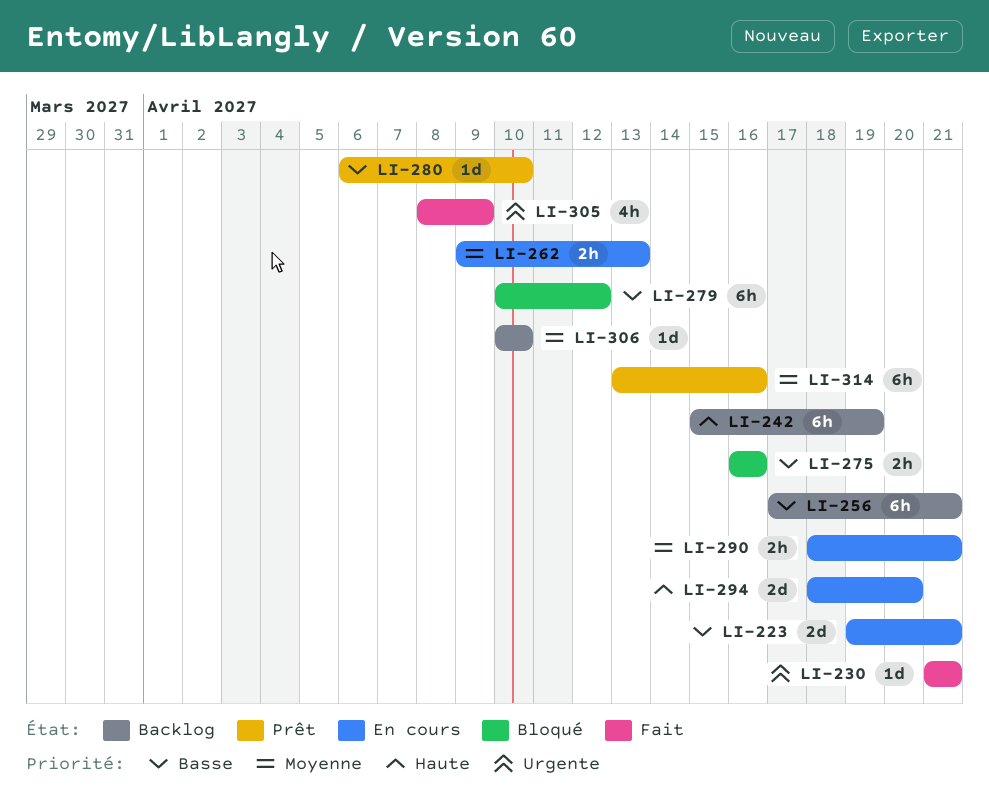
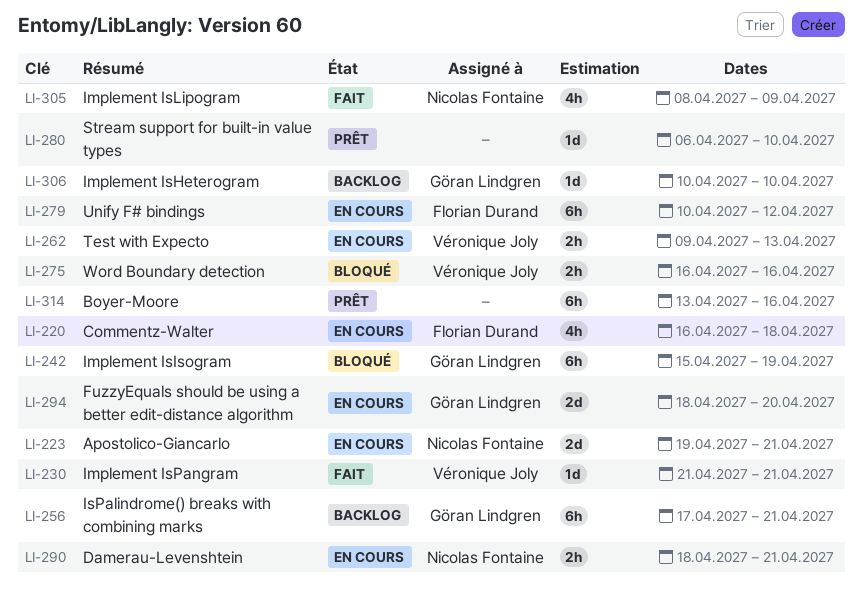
LI-220: none -> present
LI-242, status: Backlog -> Bloqué
LI-279, status: Bloqué -> En cours

